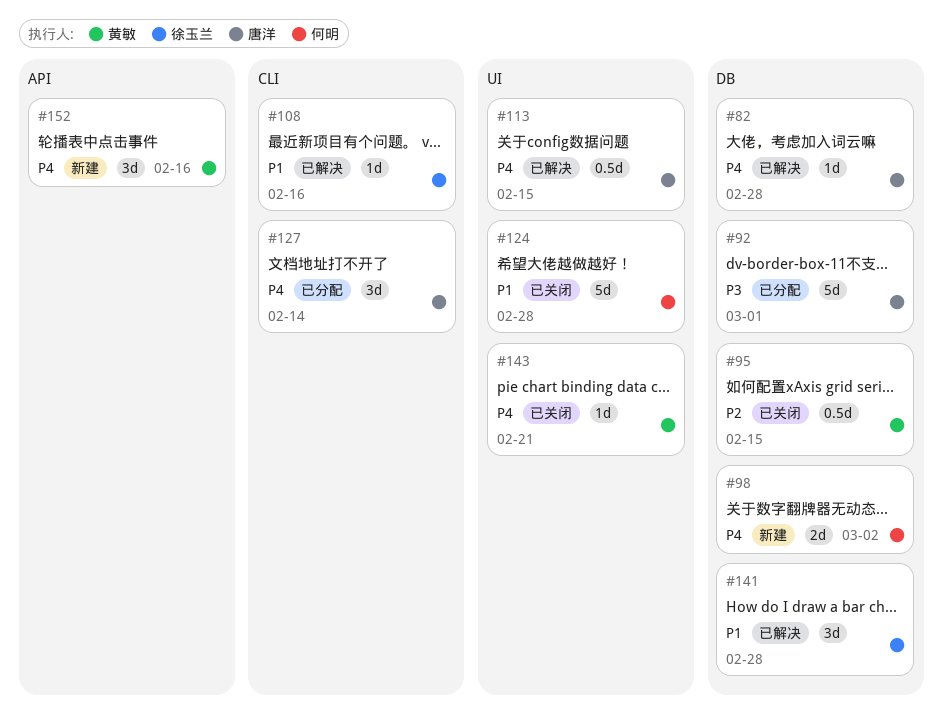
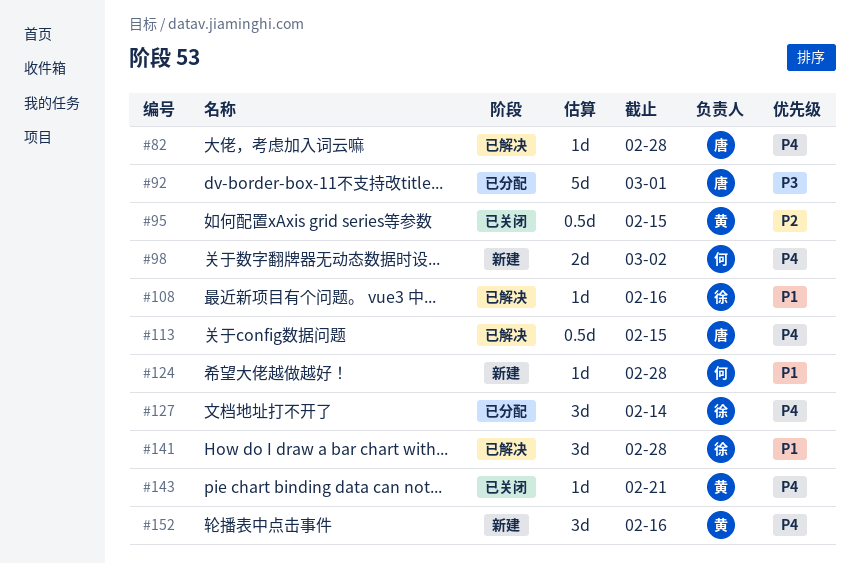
#124, status: 已关闭 -> 新建
#124, estimate: 5d -> 1d
#127, owner: 唐洋 -> 徐玉兰

